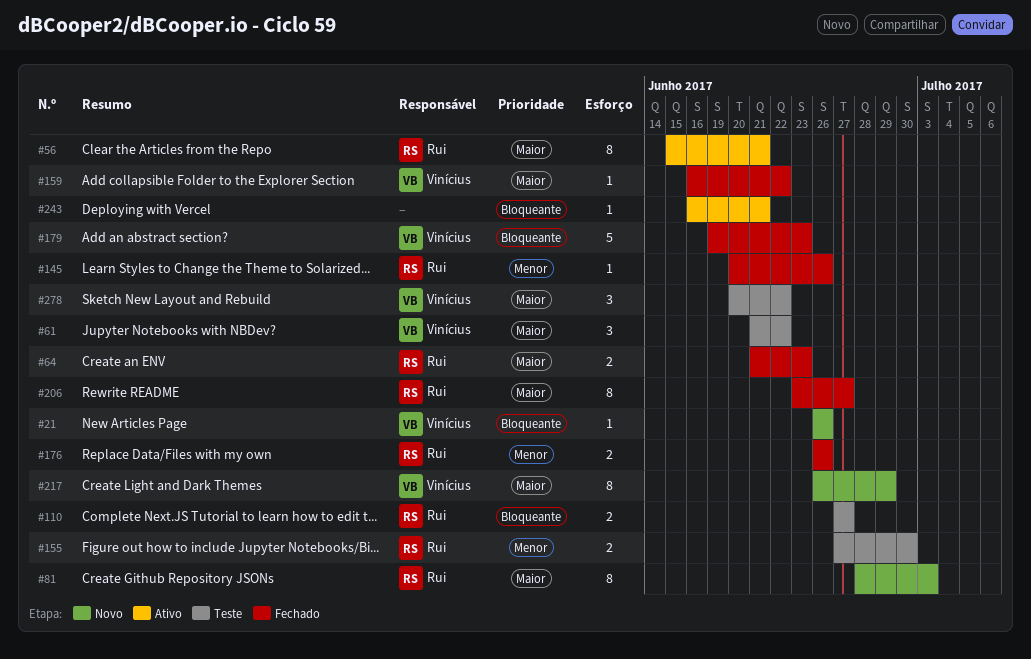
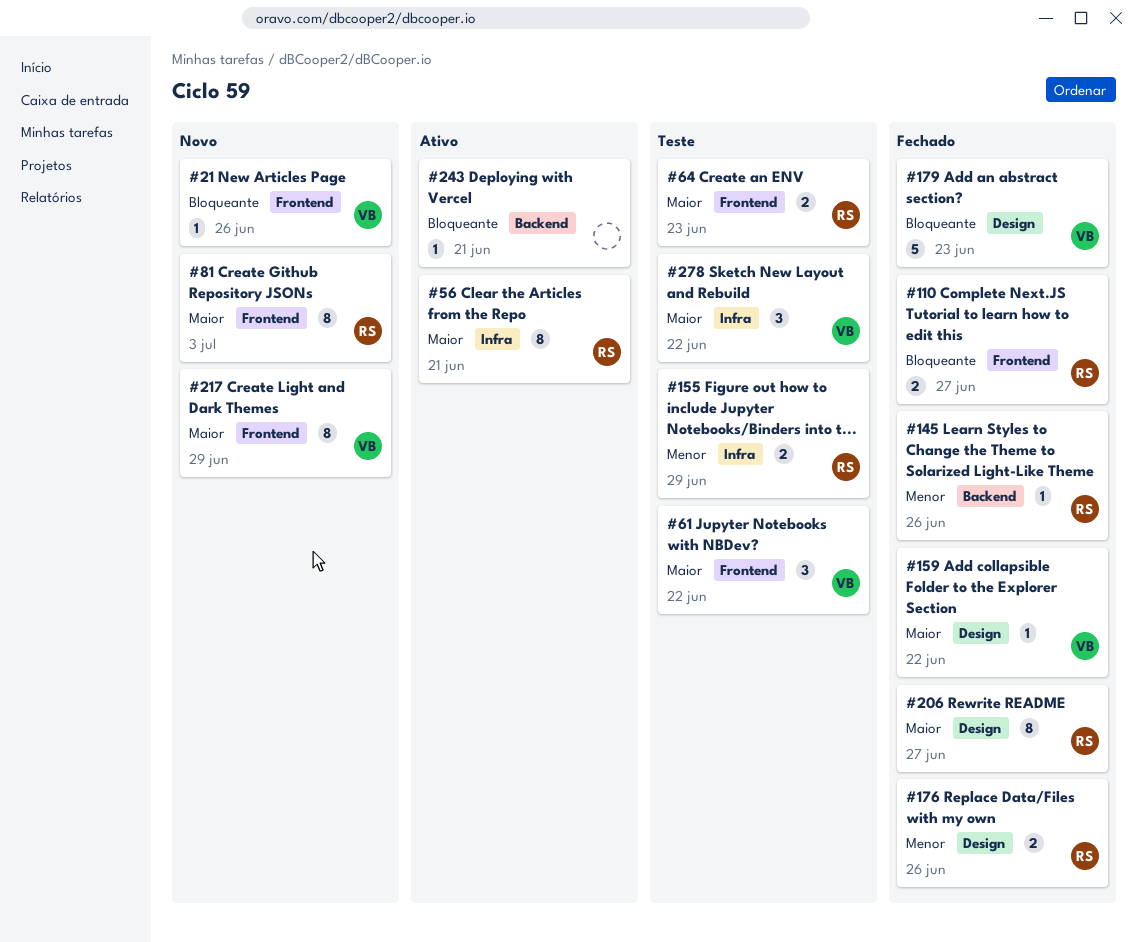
#64, status: Fechado -> Teste
#110, status: Teste -> Fechado
#155, due: Jun 30 -> Jun 29

